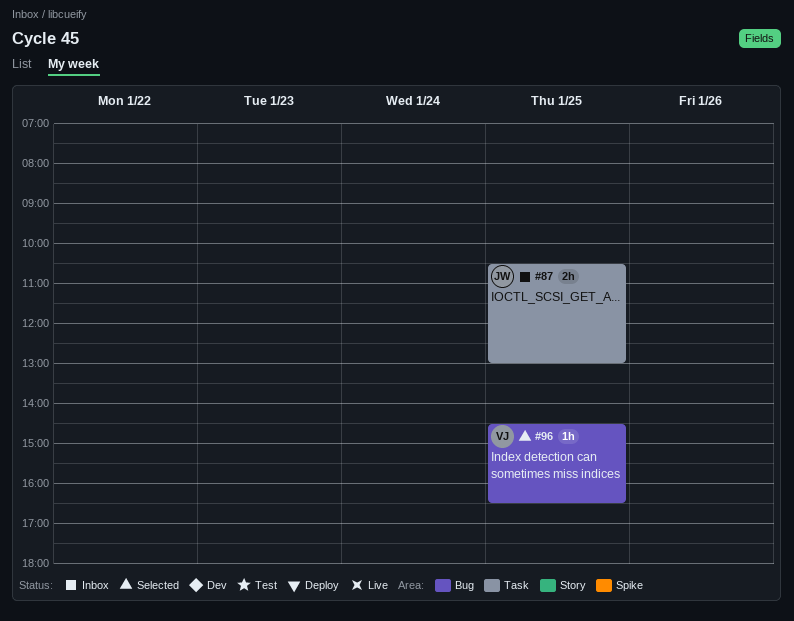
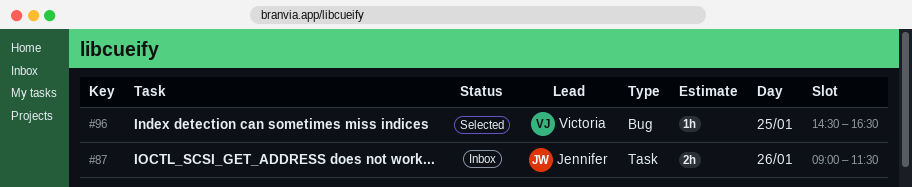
#87, day: Jan 25 -> Jan 26
#87, begins: 10:30 -> 09:00
#87, ends: 13:00 -> 11:30

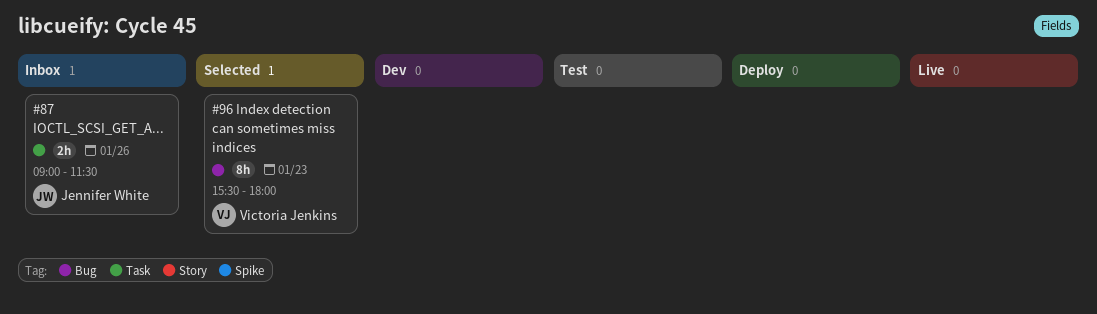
#96, estimate: 1h -> 8h
#96, day: Jan 25 -> Jan 23
#96, begins: 14:30 -> 15:30
#96, ends: 16:30 -> 18:00

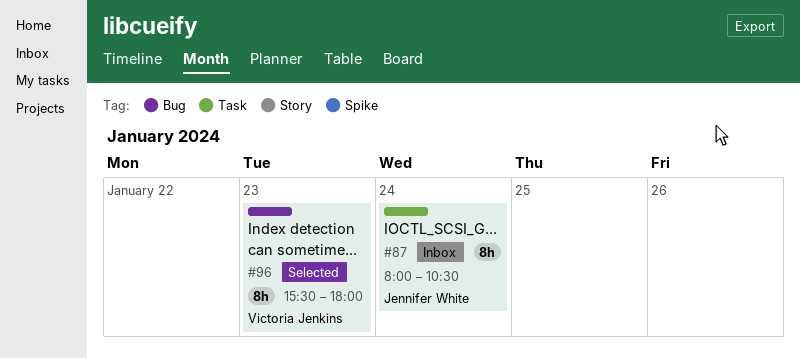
#87, estimate: 2h -> 8h
#87, day: Jan 26 -> Jan 24
#87, begins: 09:00 -> 08:00
#87, ends: 11:30 -> 10:30

